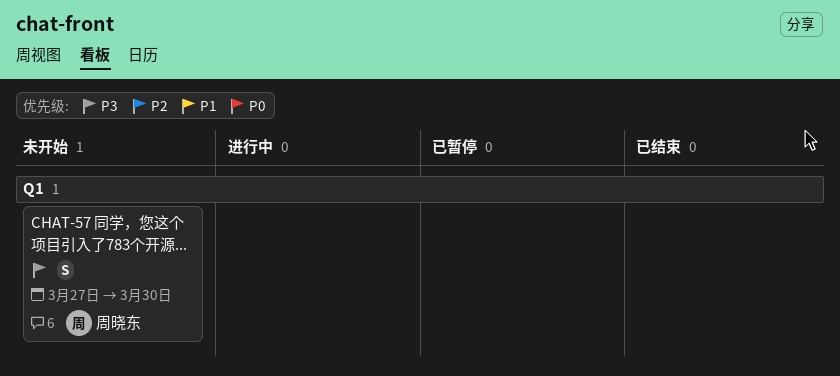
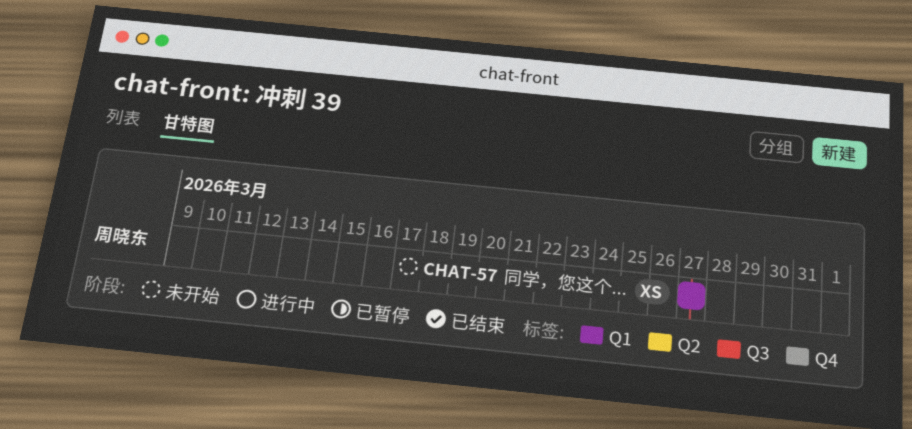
CHAT-57, estimate: S -> XS
CHAT-57, due: Mar 30 -> Mar 27

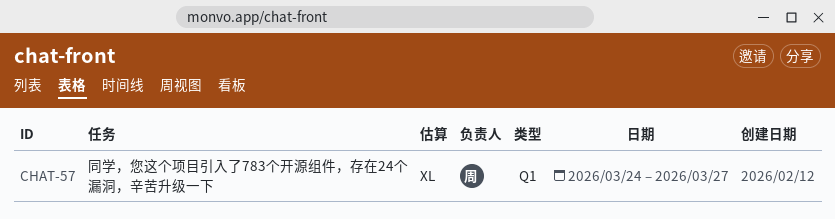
CHAT-57, estimate: XS -> XL
CHAT-57, start: Mar 27 -> Mar 24

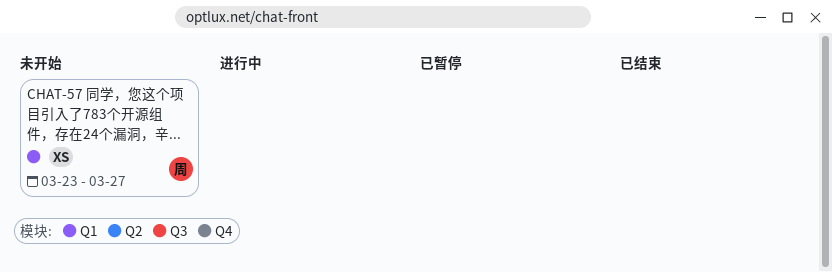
CHAT-57, estimate: XL -> XS
CHAT-57, start: Mar 24 -> Mar 23

